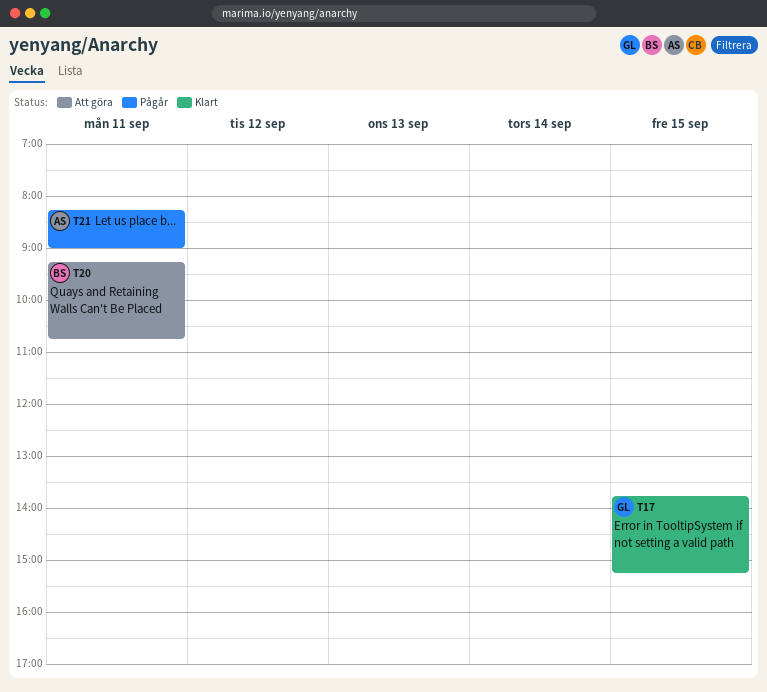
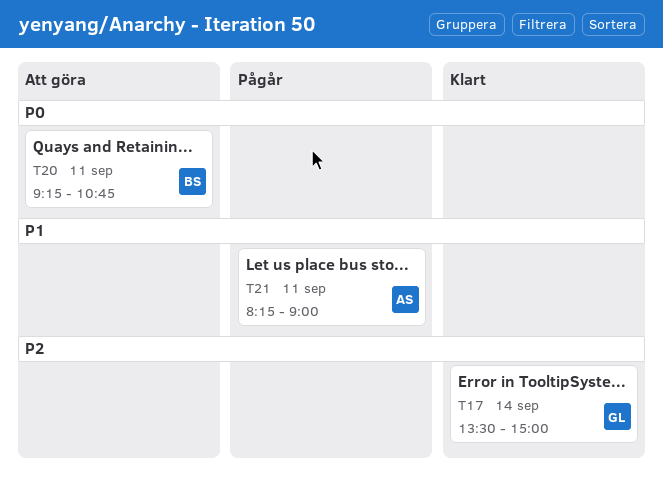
T17, day: Sep 15 -> Sep 14
T17, begins: 13:45 -> 13:30
T17, ends: 15:15 -> 15:00

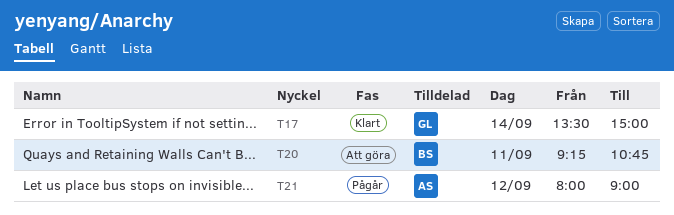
T21, day: Sep 11 -> Sep 12
T21, begins: 08:15 -> 08:00

